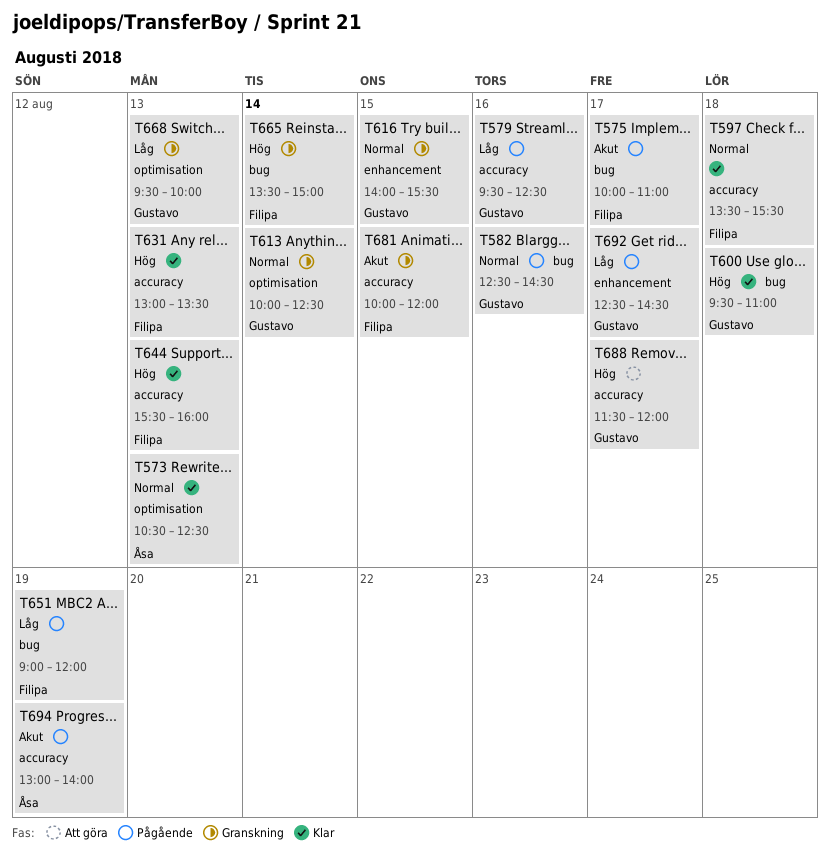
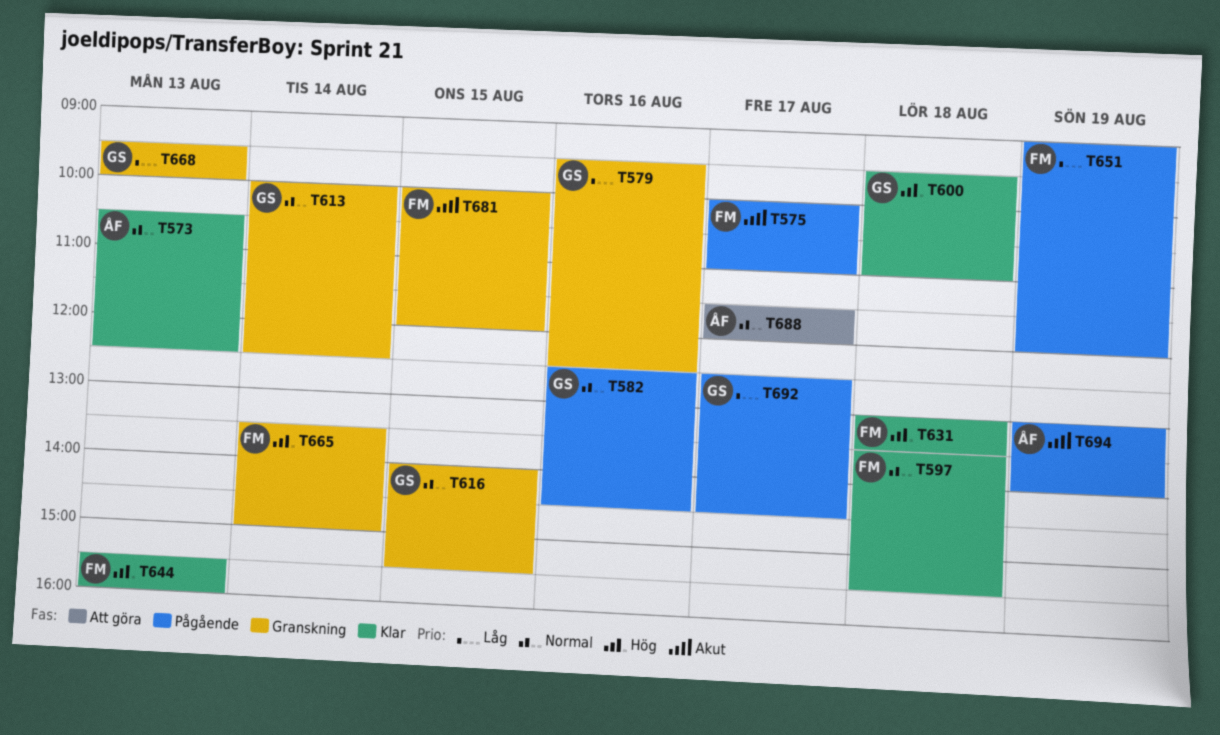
T579, status: Pågående -> Granskning
T631, day: Aug 13 -> Aug 18
T688, owner: Gustavo -> Åsa
T688, priority: Hög -> Normal

